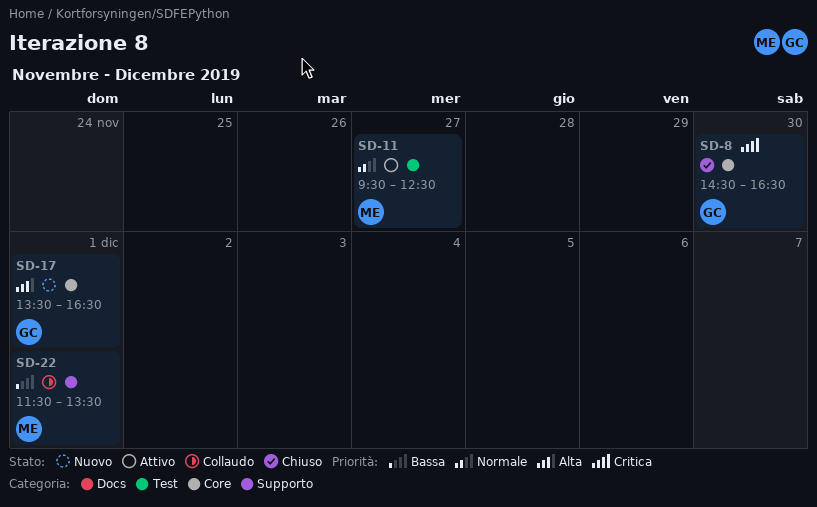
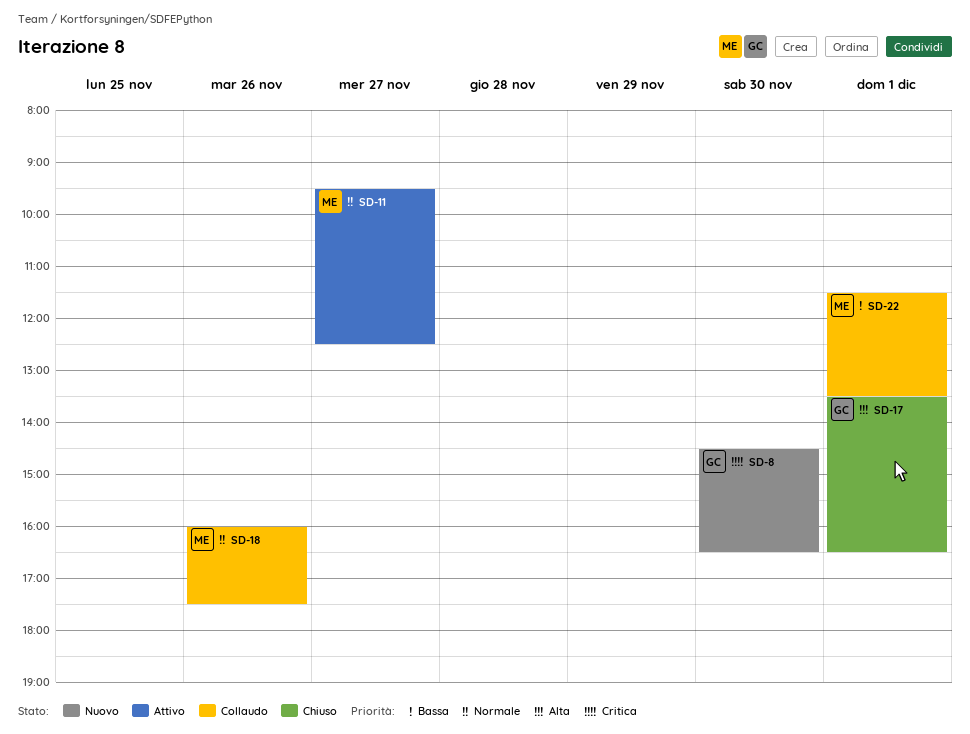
SD-8, status: Chiuso -> Nuovo
SD-17, status: Nuovo -> Chiuso
SD-18: none -> present

